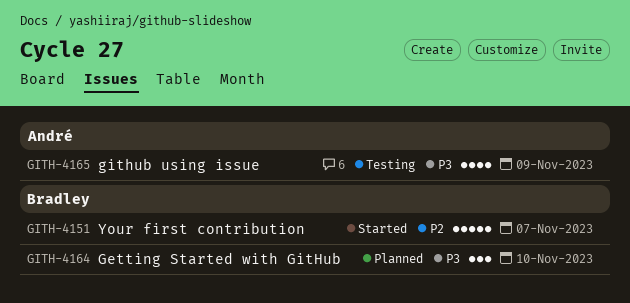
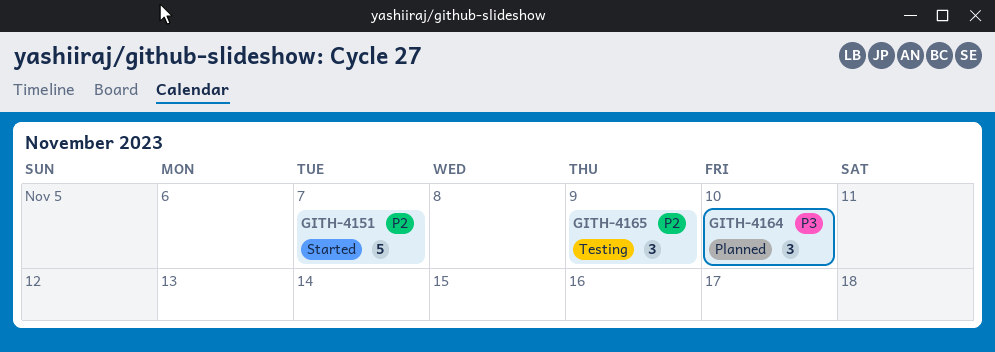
GITH-4165, priority: P3 -> P2
GITH-4165, estimate: 4 -> 3

